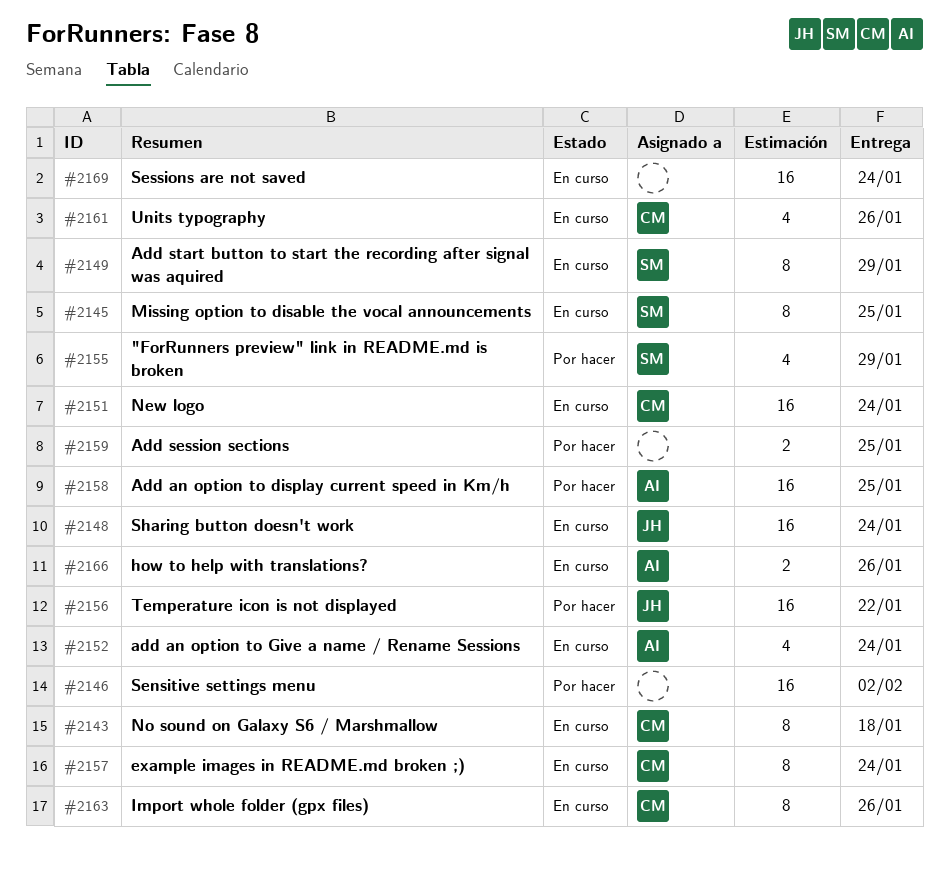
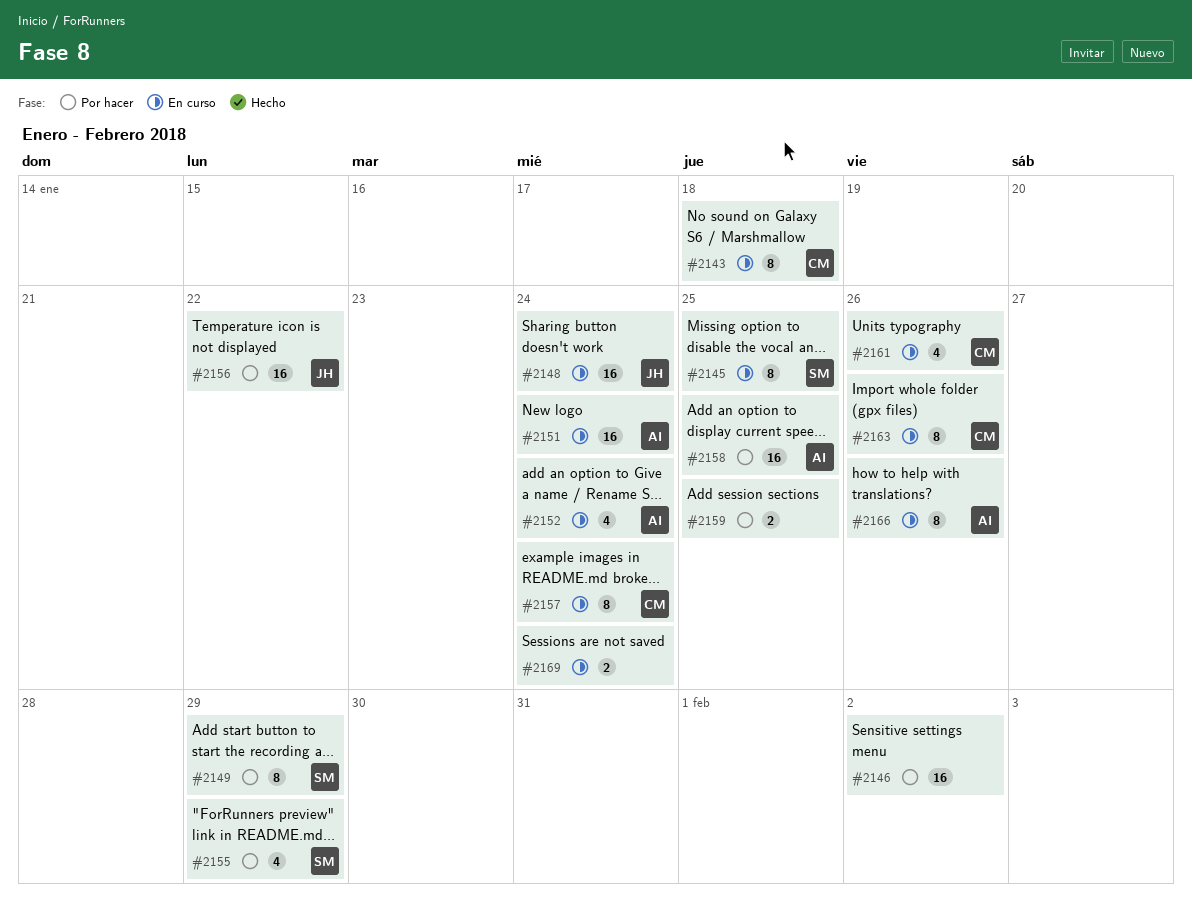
#2149, status: En curso -> Por hacer
#2151, owner: CM -> AI
#2166, estimate: 2 -> 8
#2169, estimate: 16 -> 2

